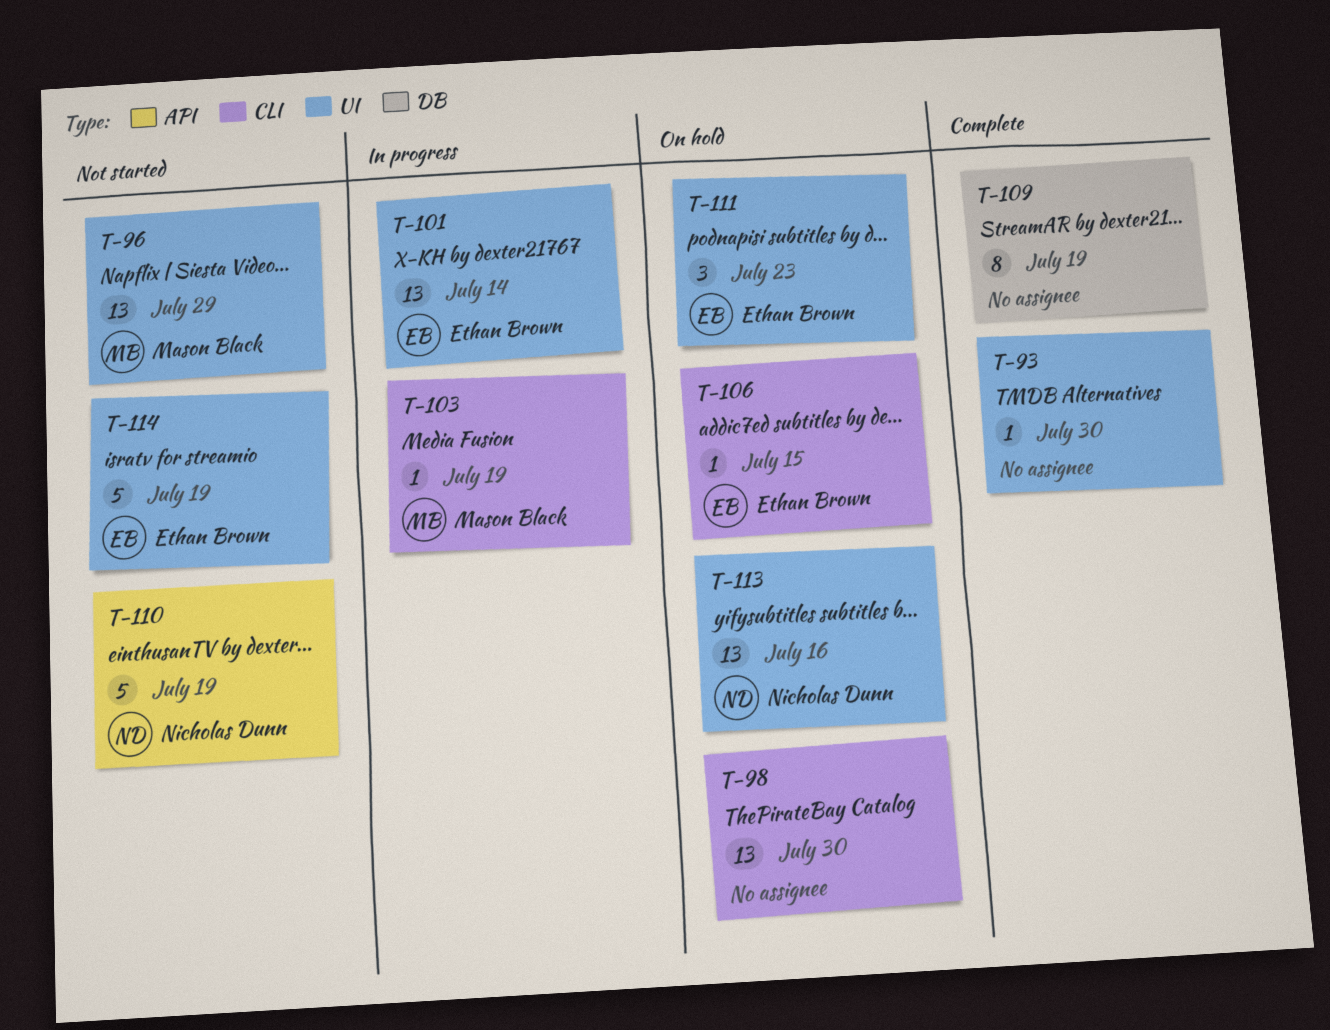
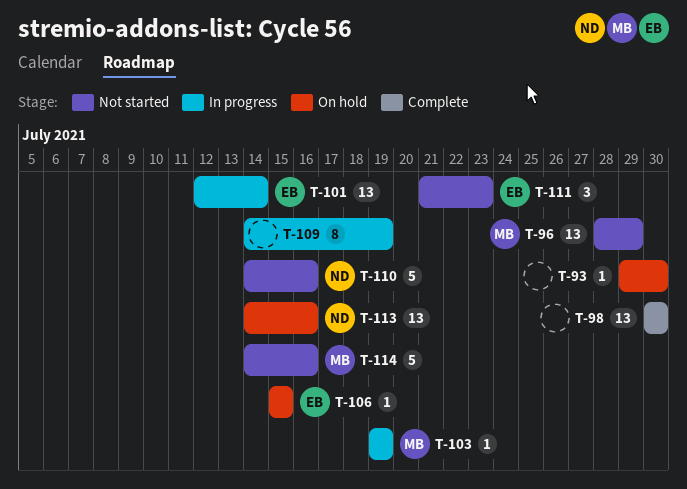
T-93, status: Complete -> On hold
T-98, status: On hold -> Complete
T-109, status: Complete -> In progress
T-110, due: Jul 19 -> Jul 16
T-111, status: On hold -> Not started
T-114, owner: Ethan Brown -> Mason Black
T-114, due: Jul 19 -> Jul 16

